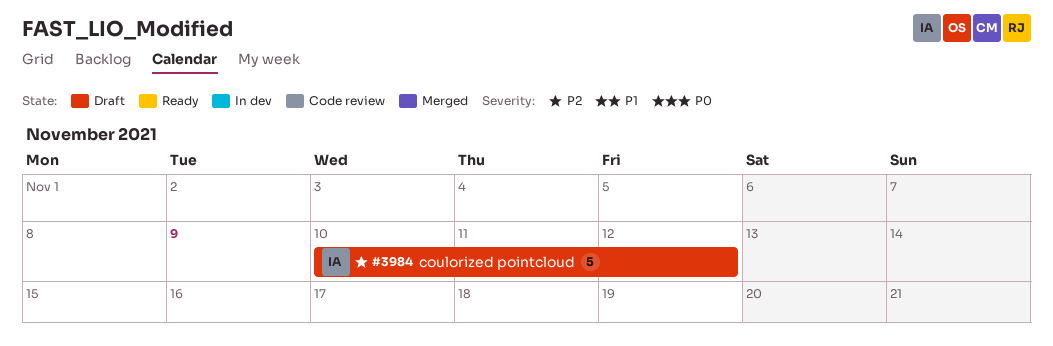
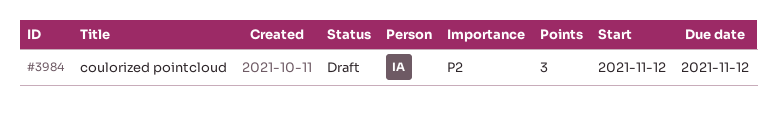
#3984, estimate: 5 -> 3
#3984, start: Nov 10 -> Nov 12

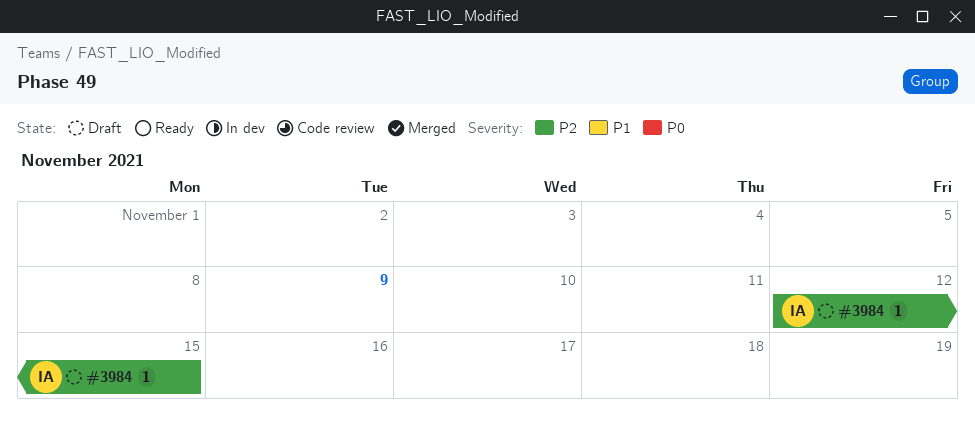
#3984, estimate: 3 -> 1
#3984, due: Nov 12 -> Nov 15

